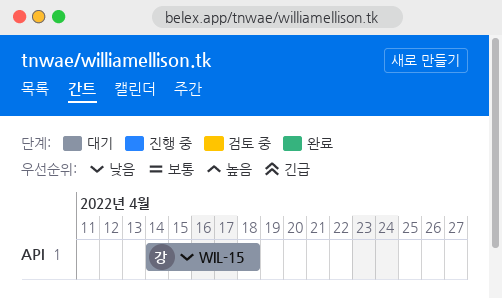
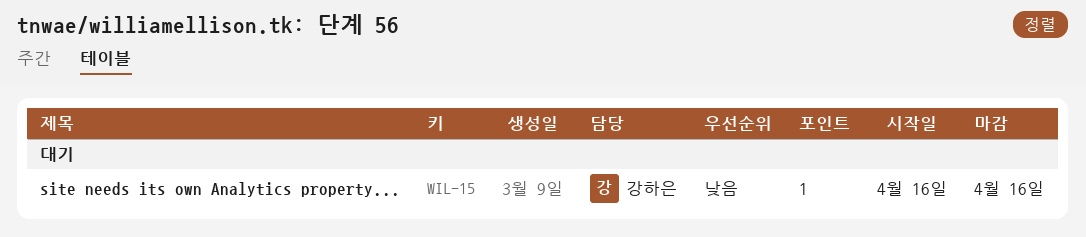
WIL-15, start: Apr 14 -> Apr 16
WIL-15, due: Apr 18 -> Apr 16

